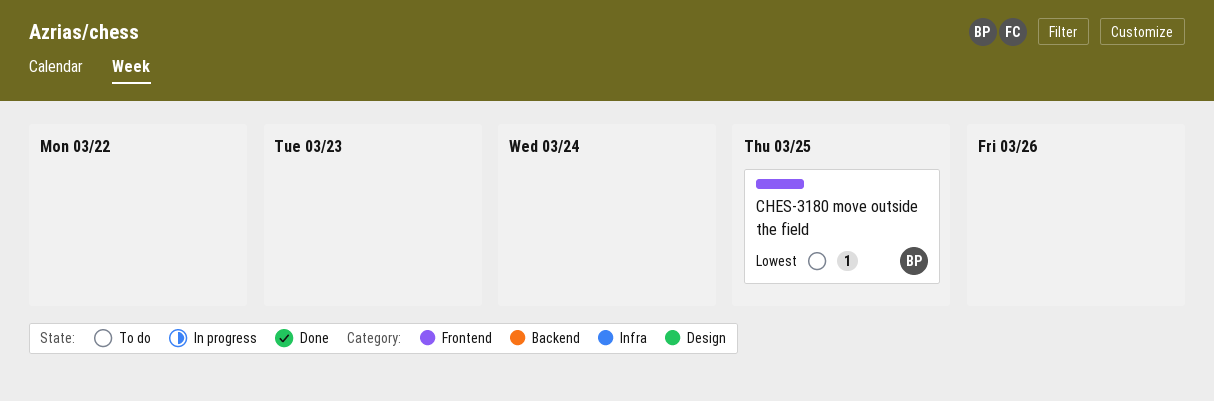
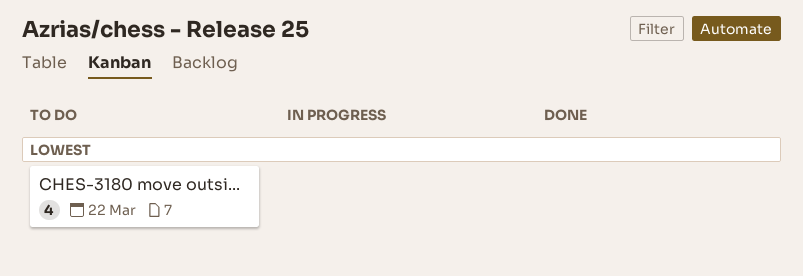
CHES-3180, estimate: 1 -> 4
CHES-3180, due: Mar 25 -> Mar 22

